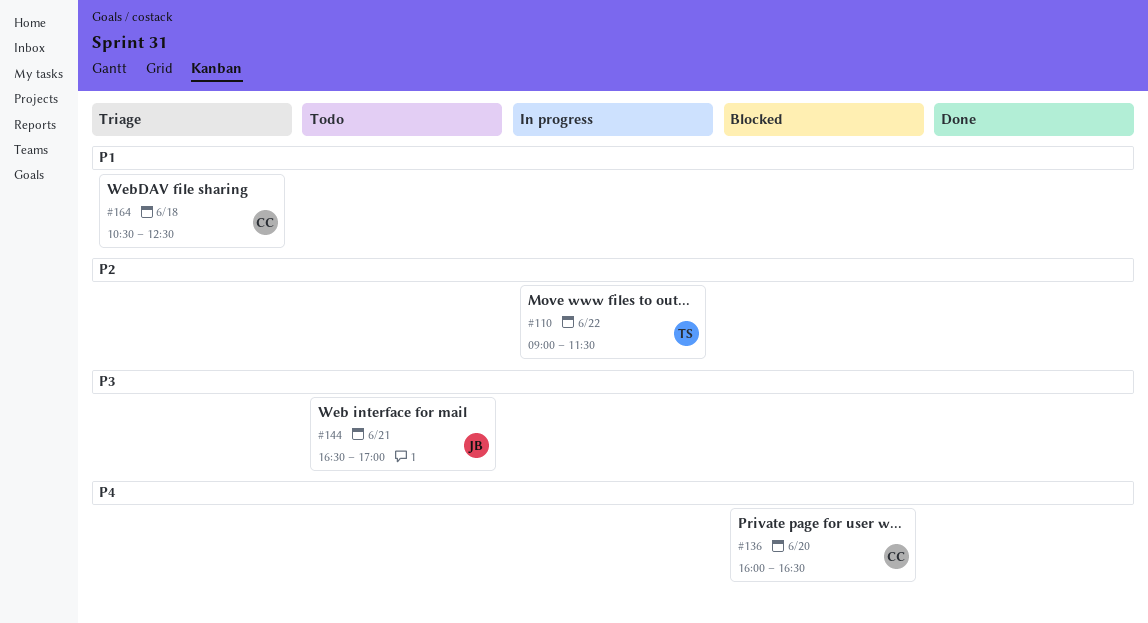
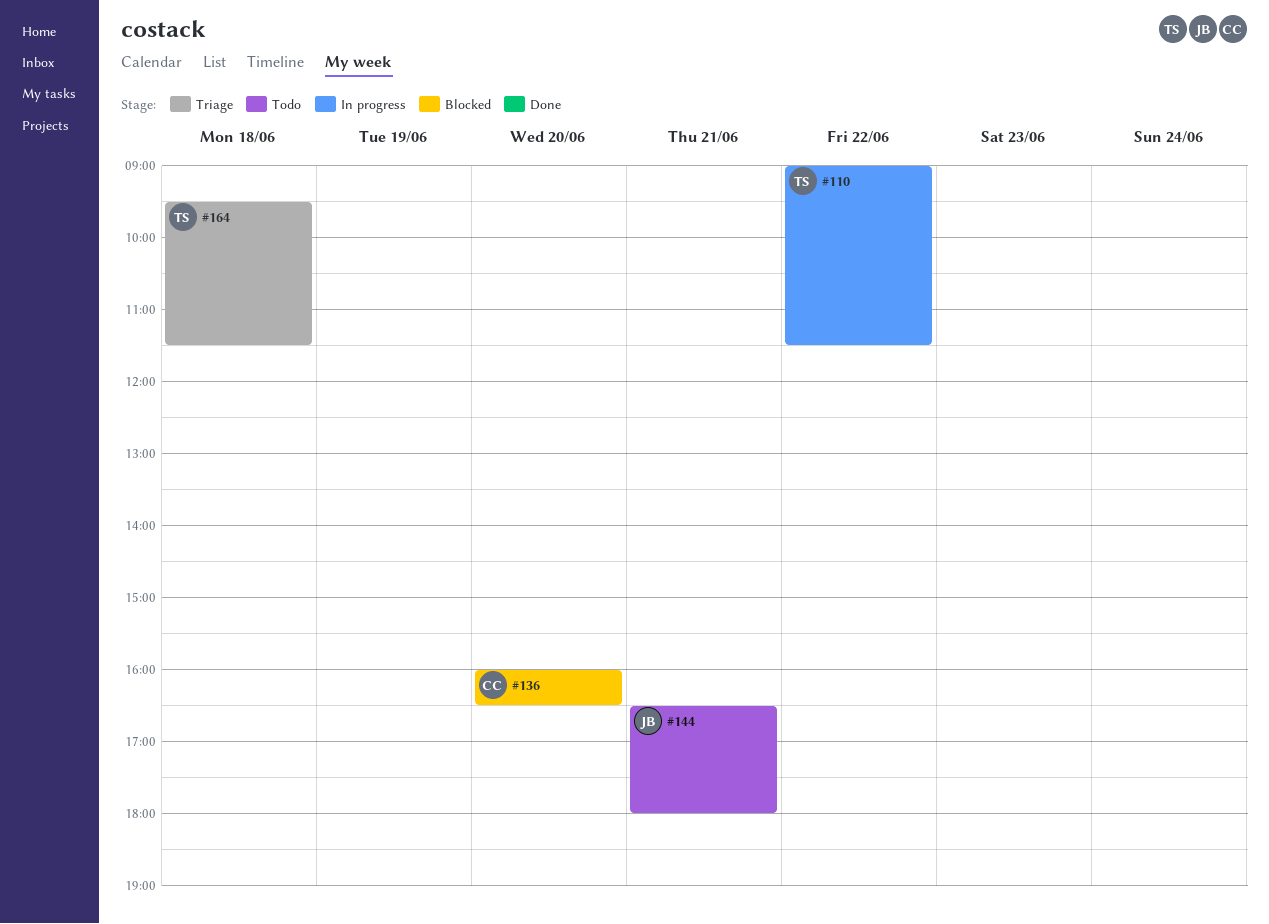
#144, ends: 17:00 -> 18:00
#164, owner: CC -> TS
#164, begins: 10:30 -> 09:30
#164, ends: 12:30 -> 11:30

